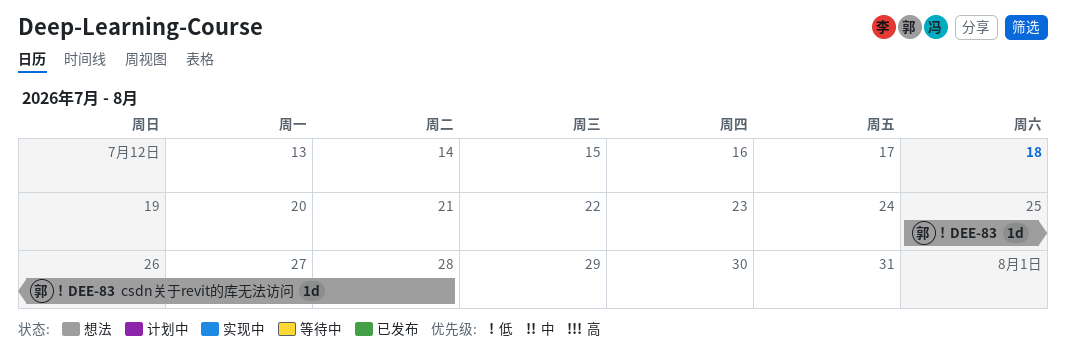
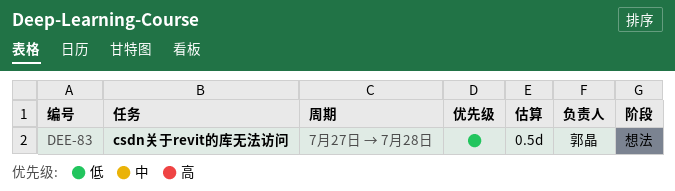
DEE-83, estimate: 1d -> 0.5d
DEE-83, start: Jul 25 -> Jul 27

